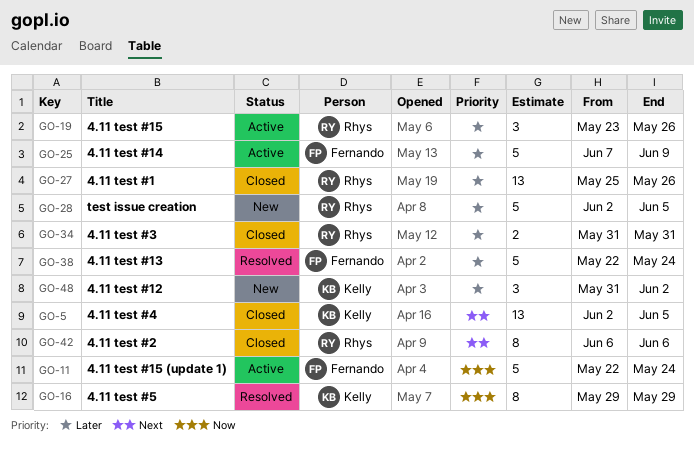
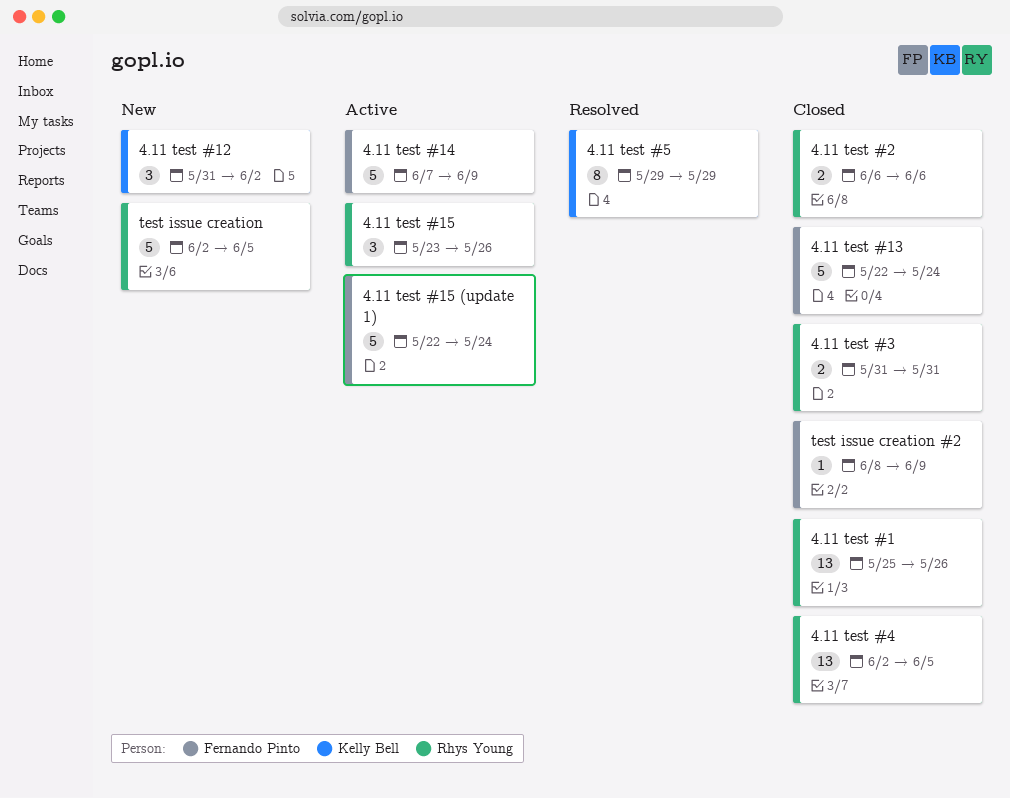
4.11 test #13, status: Resolved -> Closed
4.11 test #2, estimate: 8 -> 2
4.11 test #4, owner: Kelly Bell -> Rhys Young
test issue creation #2: none -> present

